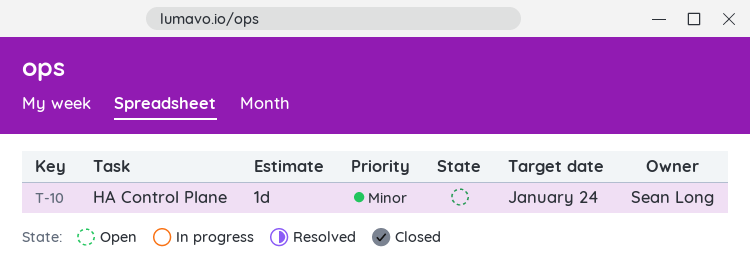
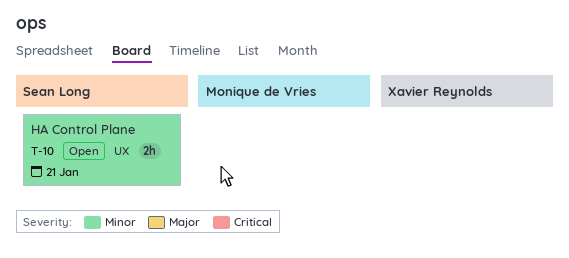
T-10, estimate: 1d -> 2h
T-10, due: Jan 24 -> Jan 21

